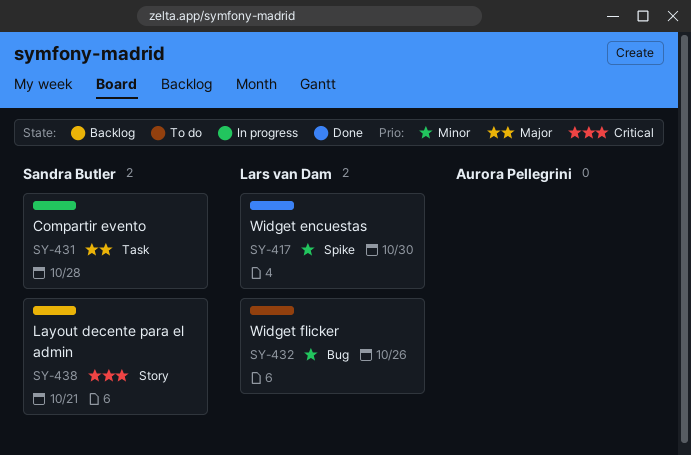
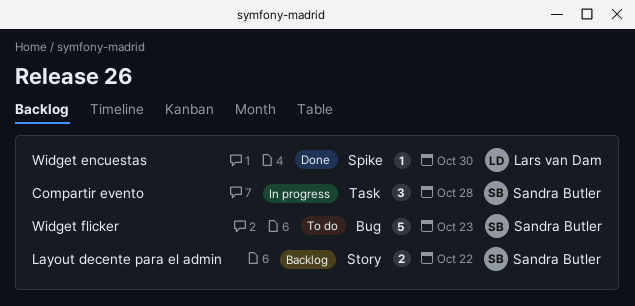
Layout decente para el admin, due: Oct 21 -> Oct 22
Widget flicker, owner: Lars van Dam -> Sandra Butler
Widget flicker, due: Oct 26 -> Oct 23

